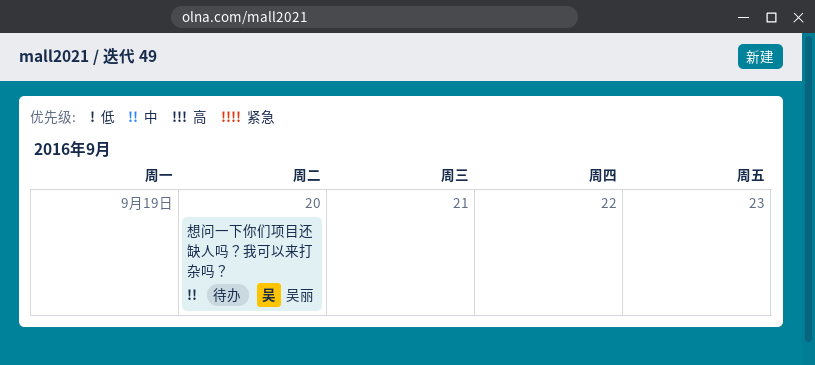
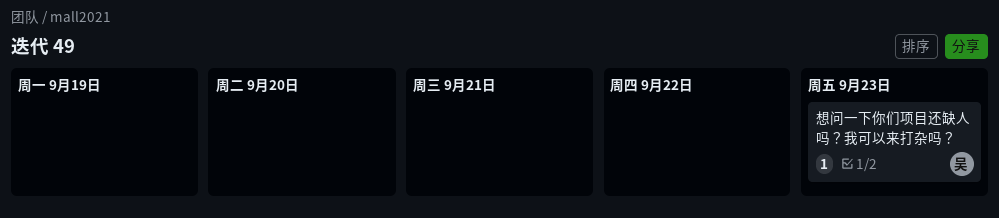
想问一下你们项目还缺人吗？我可以来打杂吗？, due: Sep 20 -> Sep 23

